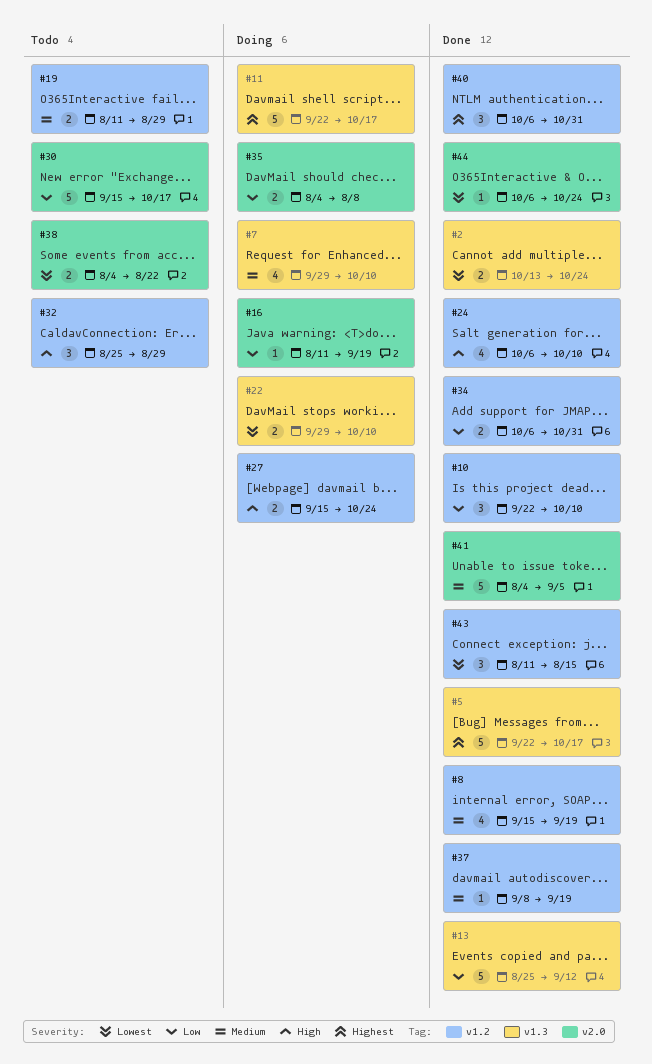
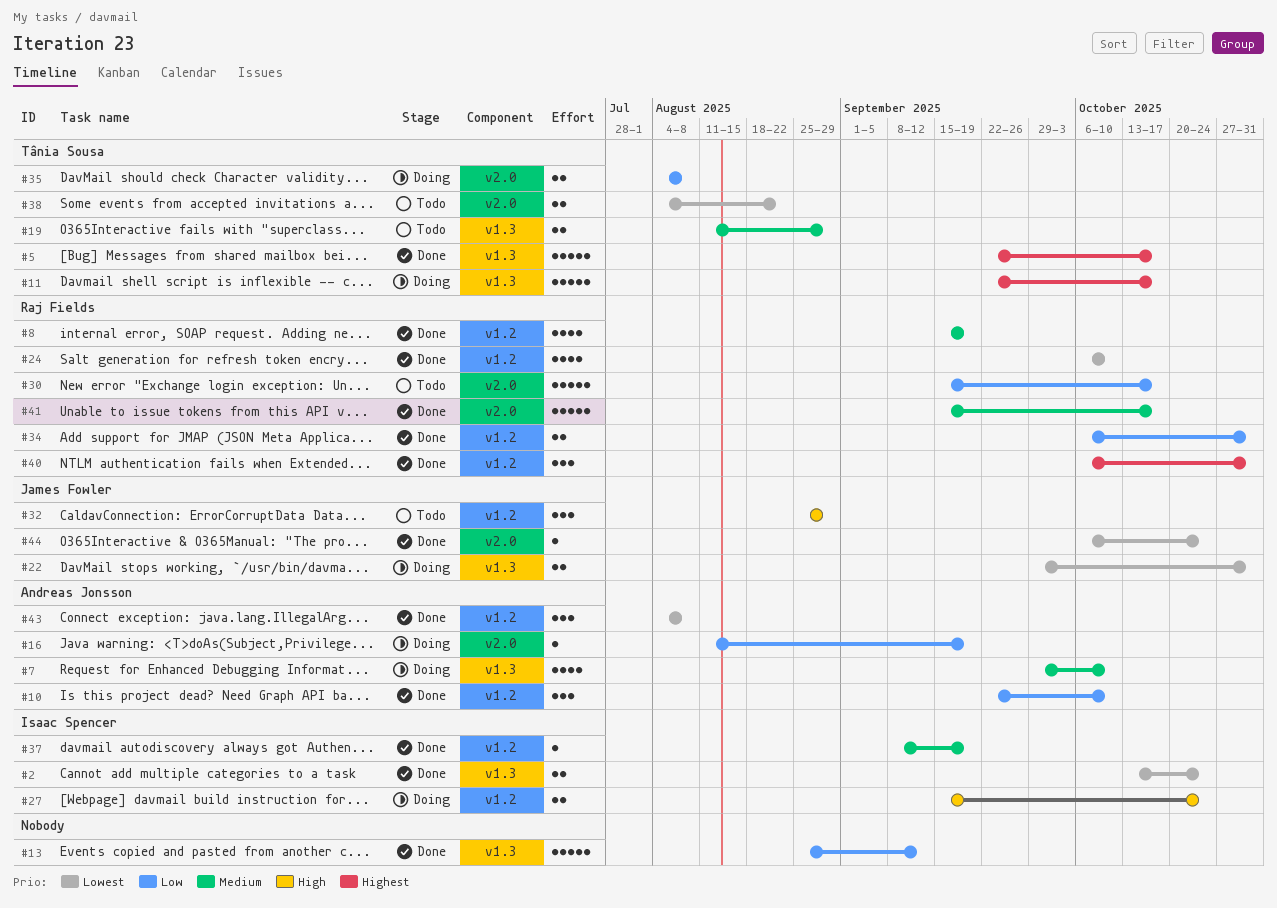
#19, label: v1.2 -> v1.3
#22, due: Oct 10 -> Oct 31
#24, priority: High -> Lowest
#41, start: Aug 4 -> Sep 15
#41, due: Sep 5 -> Oct 17
#43, start: Aug 11 -> Aug 4
#43, due: Aug 15 -> Aug 8

